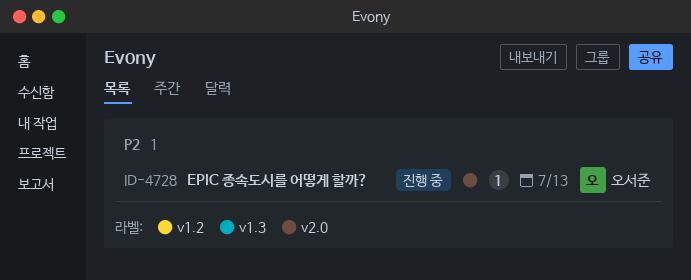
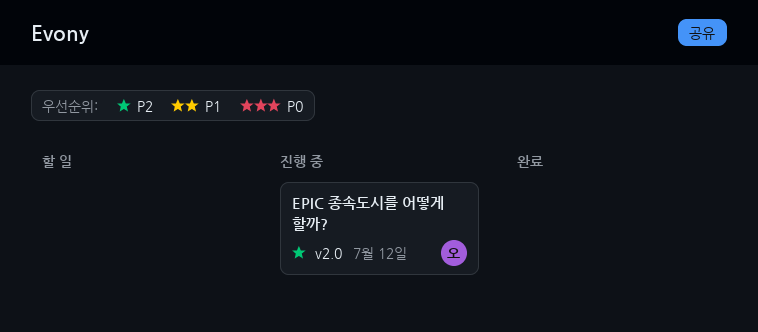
EPIC 종속도시를 어떻게 할까?, due: Jul 13 -> Jul 12

